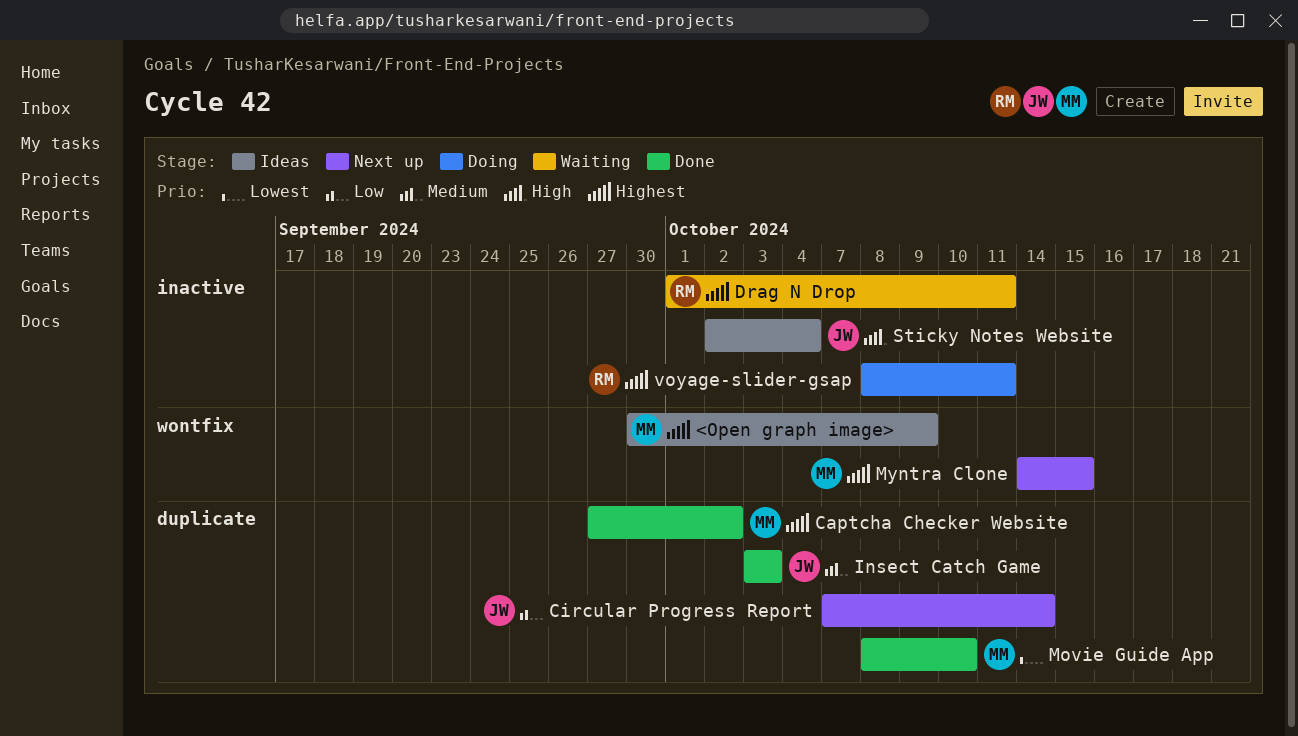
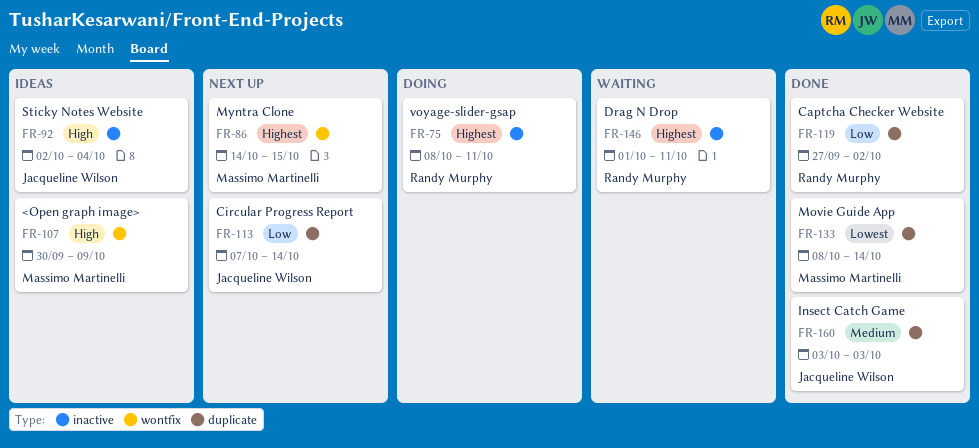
<Open graph image>, priority: Highest -> High
Captcha Checker Website, owner: Massimo Martinelli -> Randy Murphy
Captcha Checker Website, priority: Highest -> Low
Movie Guide App, due: Oct 10 -> Oct 14

